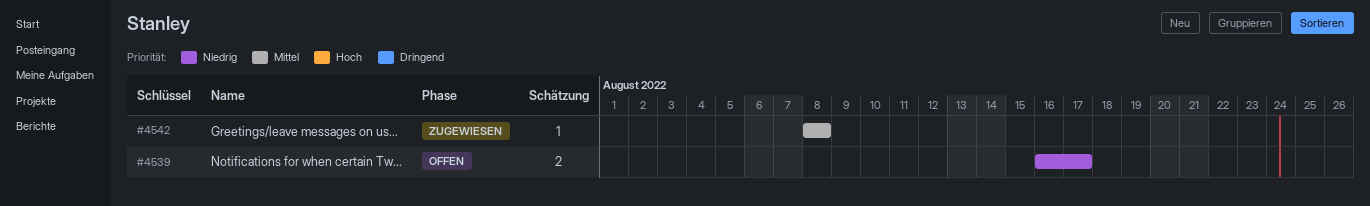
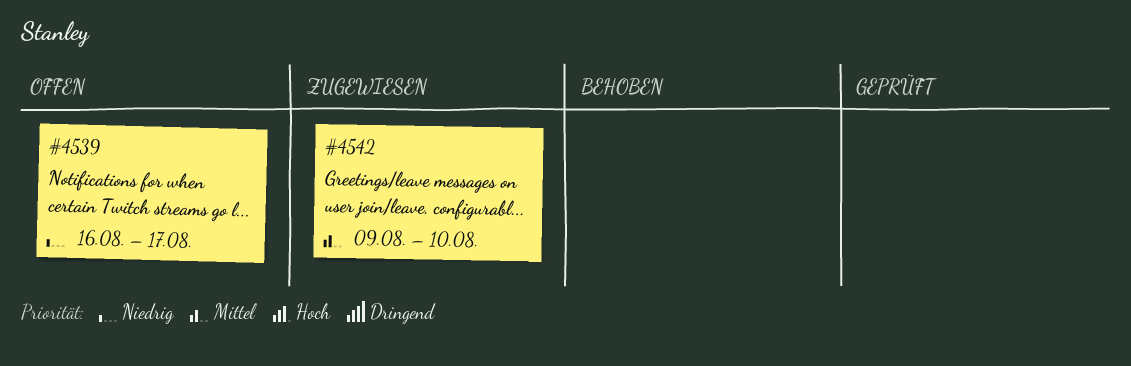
#4542, start: Aug 8 -> Aug 9
#4542, due: Aug 8 -> Aug 10

